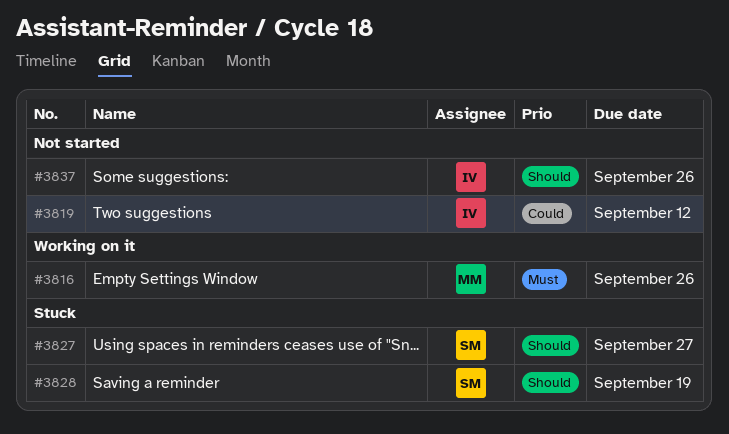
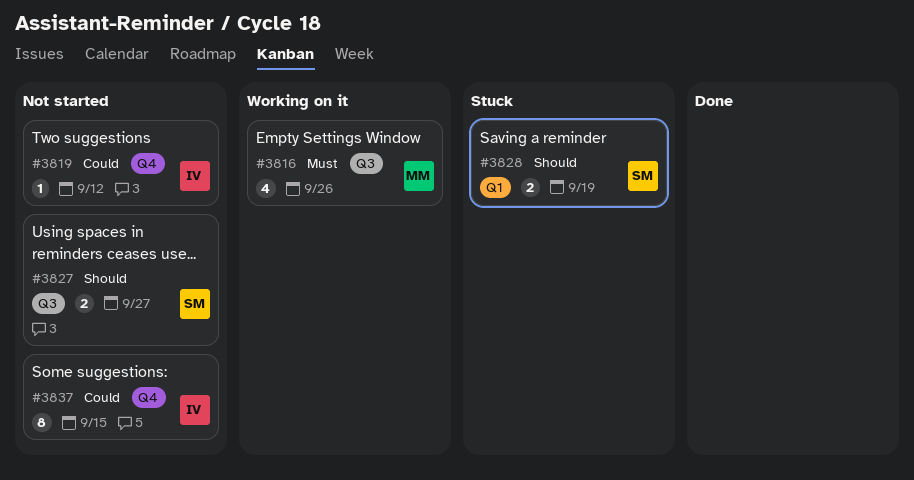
#3827, status: Stuck -> Not started
#3837, priority: Should -> Could
#3837, due: Sep 26 -> Sep 15

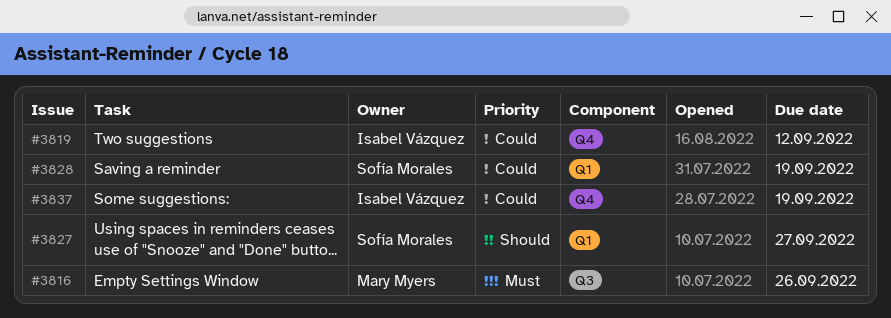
#3827, label: Q3 -> Q1
#3828, priority: Should -> Could
#3837, due: Sep 15 -> Sep 19

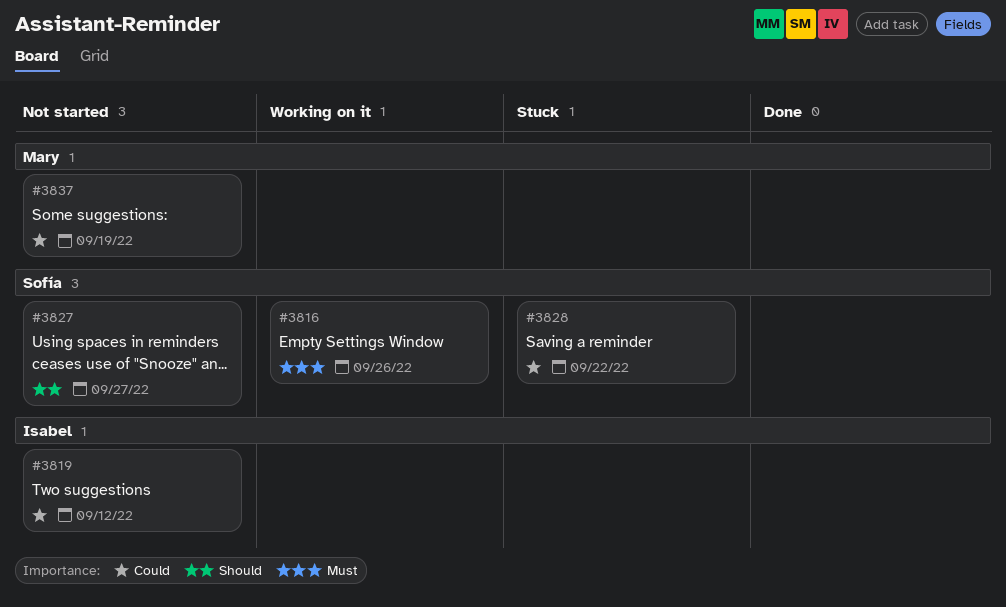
#3816, owner: Mary Myers -> Sofía Morales
#3828, due: Sep 19 -> Sep 22
#3837, owner: Isabel Vázquez -> Mary Myers

